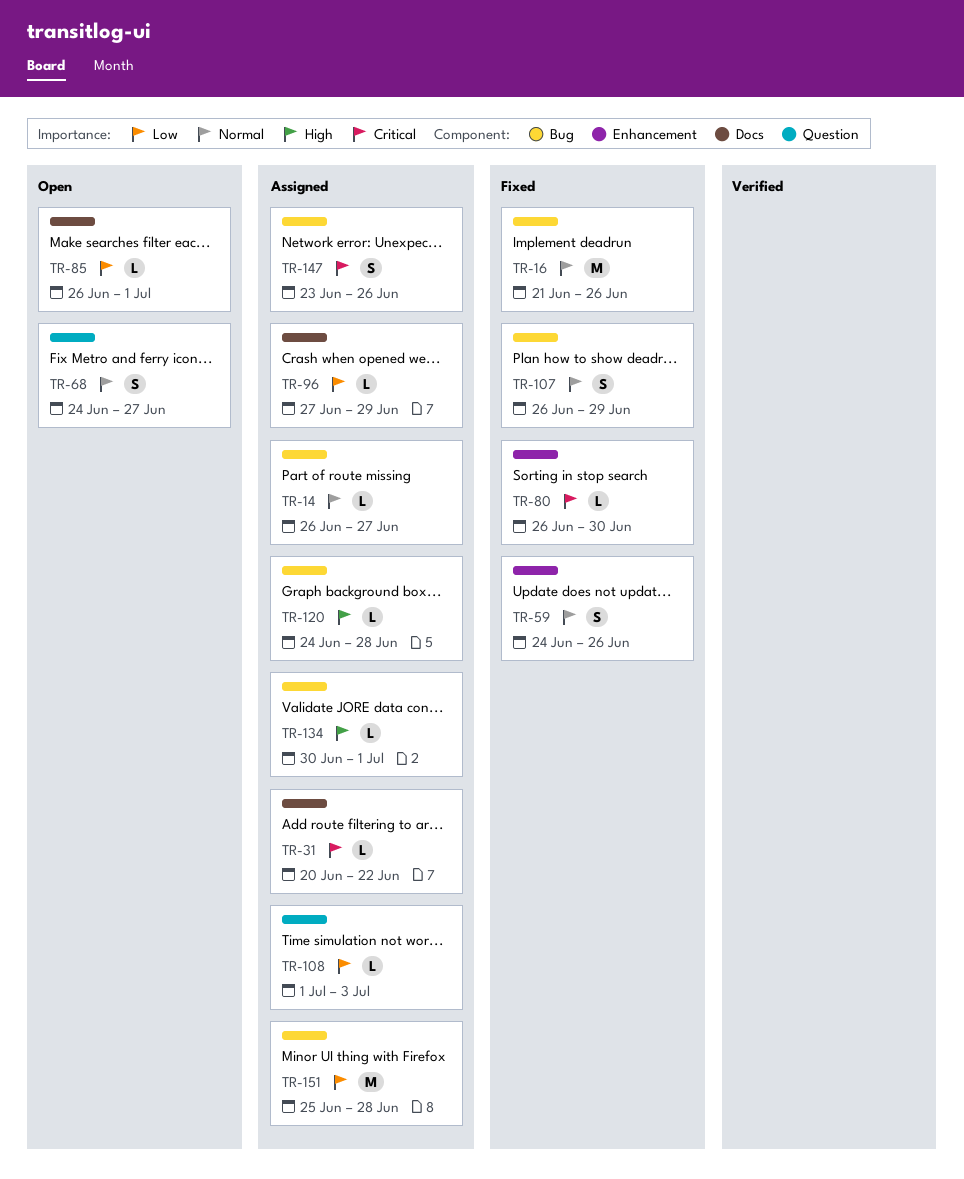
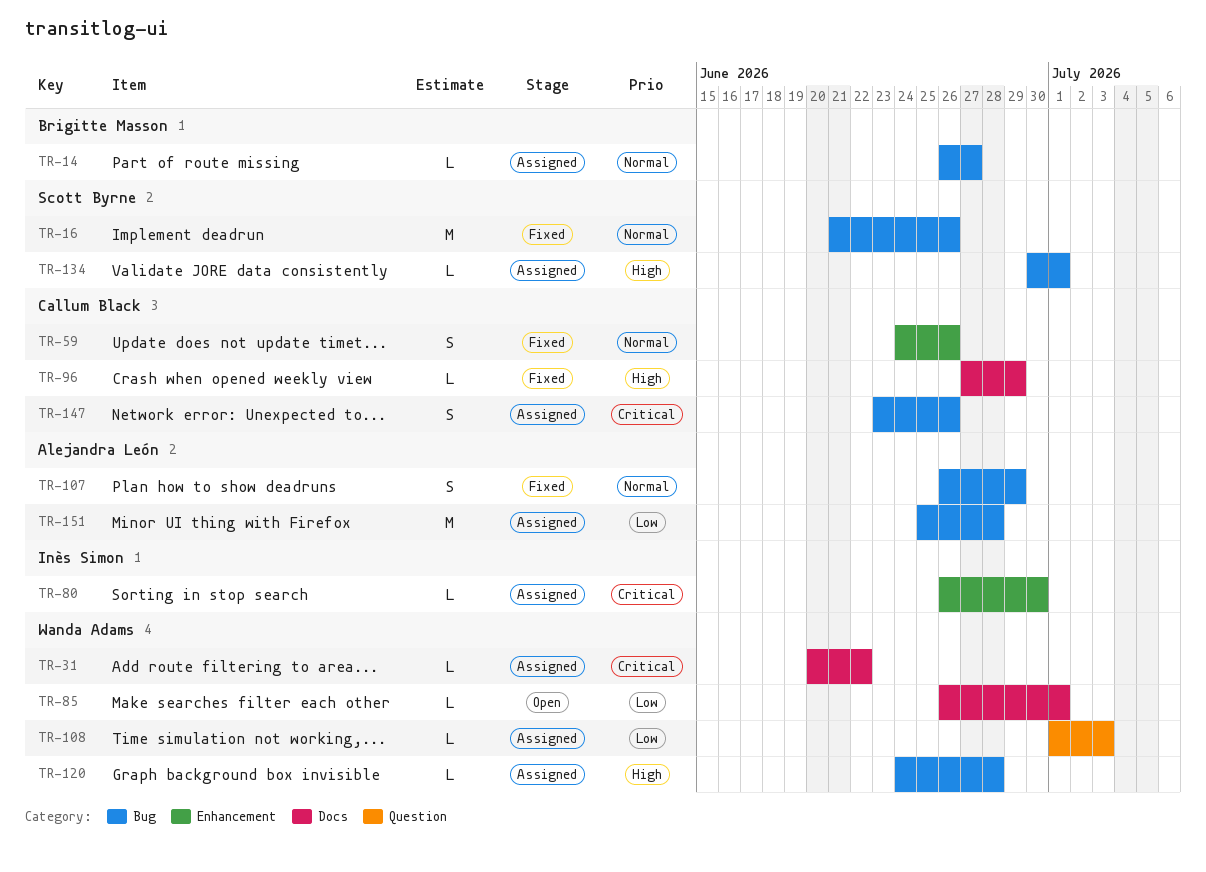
TR-68: present -> none
TR-80, status: Fixed -> Assigned
TR-96, status: Assigned -> Fixed
TR-96, priority: Low -> High

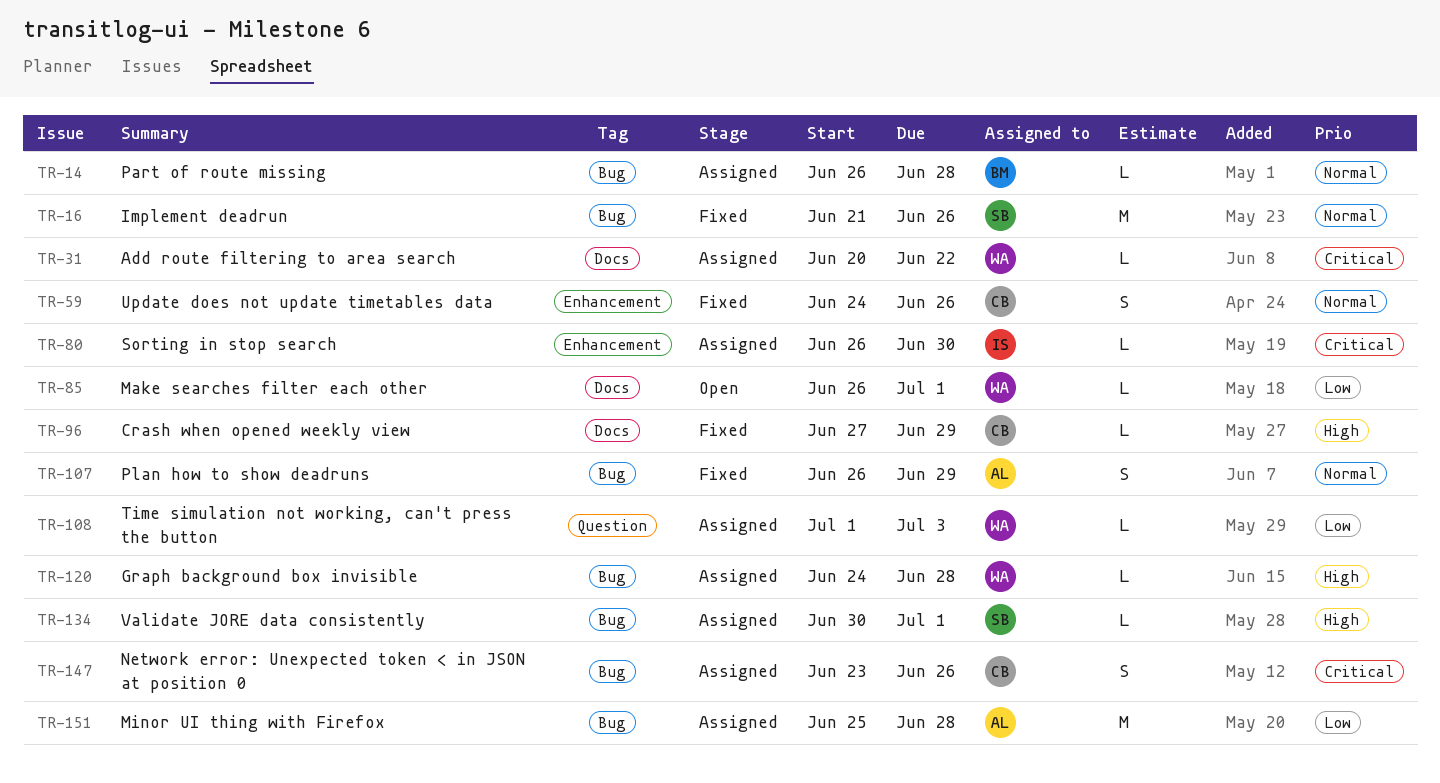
TR-14, due: Jun 27 -> Jun 28

